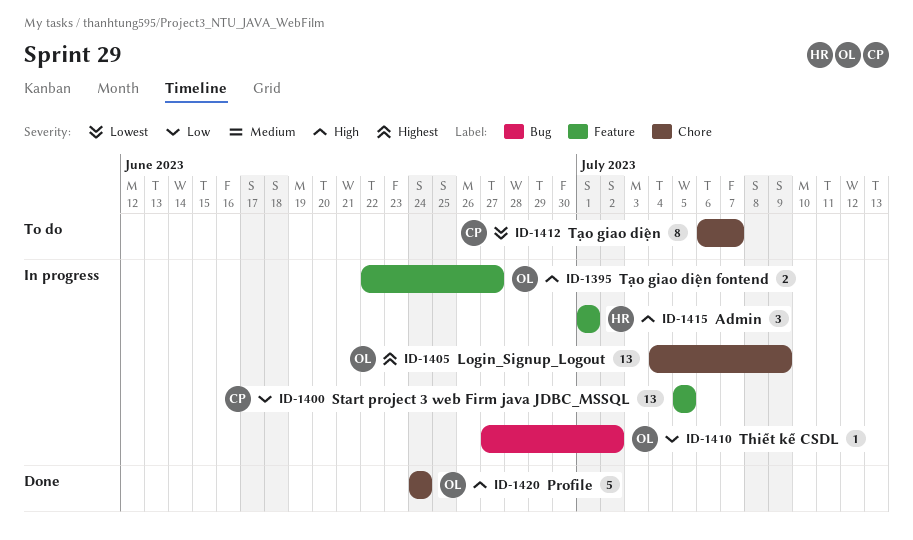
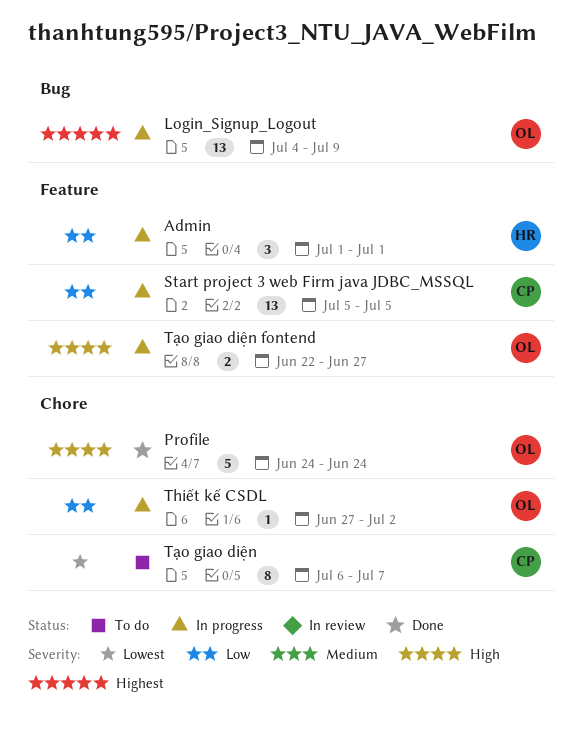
Admin, priority: High -> Low
Login_Signup_Logout, label: Chore -> Bug
Thiết kế CSDL, label: Bug -> Chore

